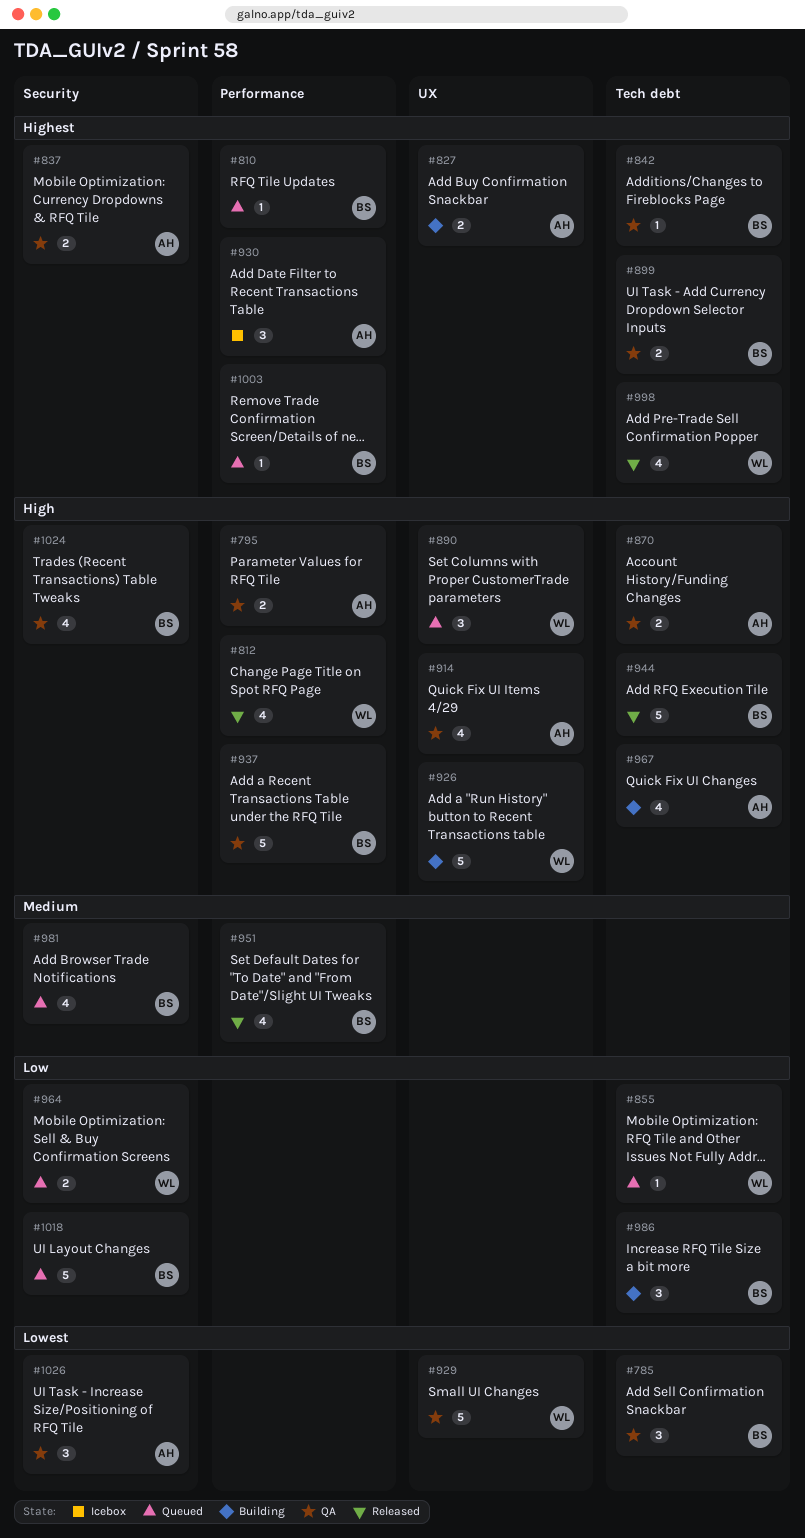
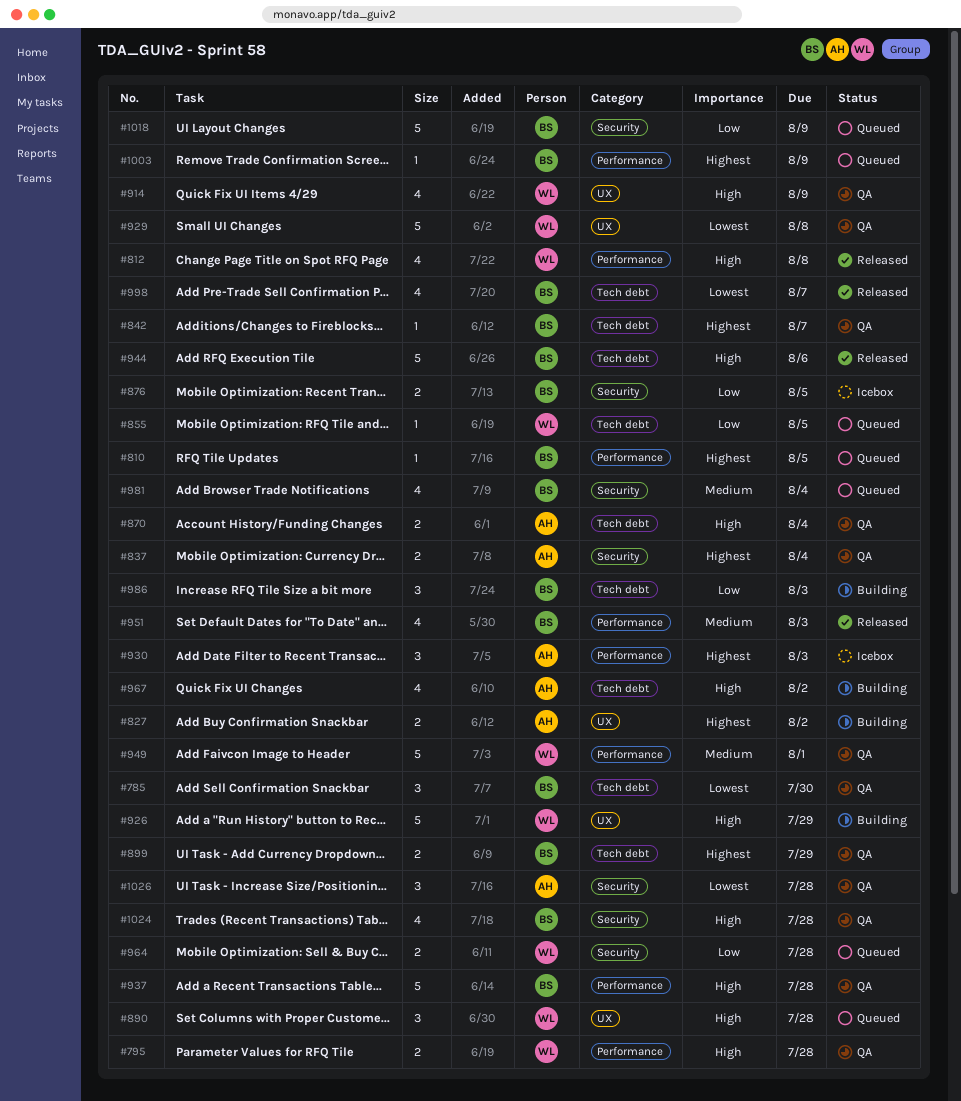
#795, owner: AH -> WL
#876: none -> present
#914, owner: AH -> WL
#949: none -> present
#998, owner: WL -> BS
#998, priority: Highest -> Lowest

